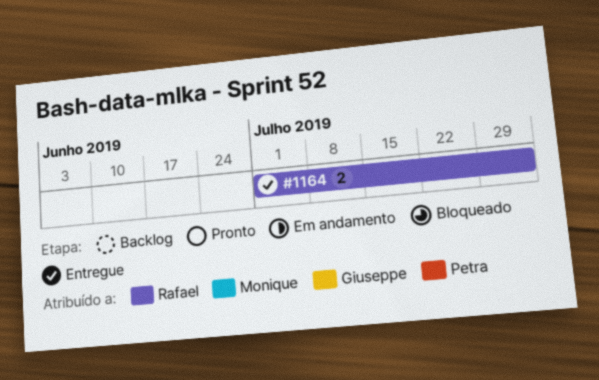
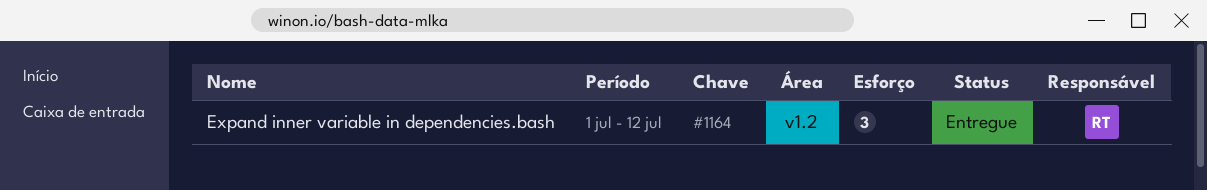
#1164, estimate: 2 -> 3
#1164, due: Aug 2 -> Jul 12

